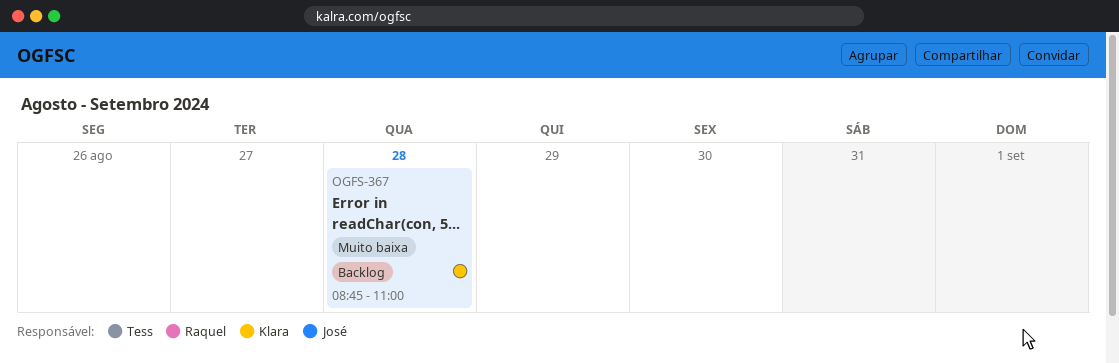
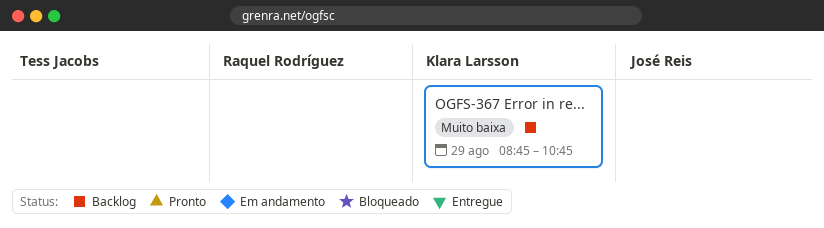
OGFS-367, day: Aug 28 -> Aug 29
OGFS-367, ends: 11:00 -> 10:45

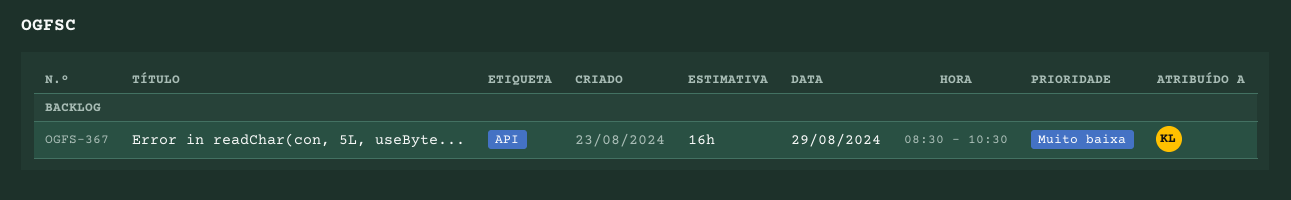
OGFS-367, begins: 08:45 -> 08:30
OGFS-367, ends: 10:45 -> 10:30

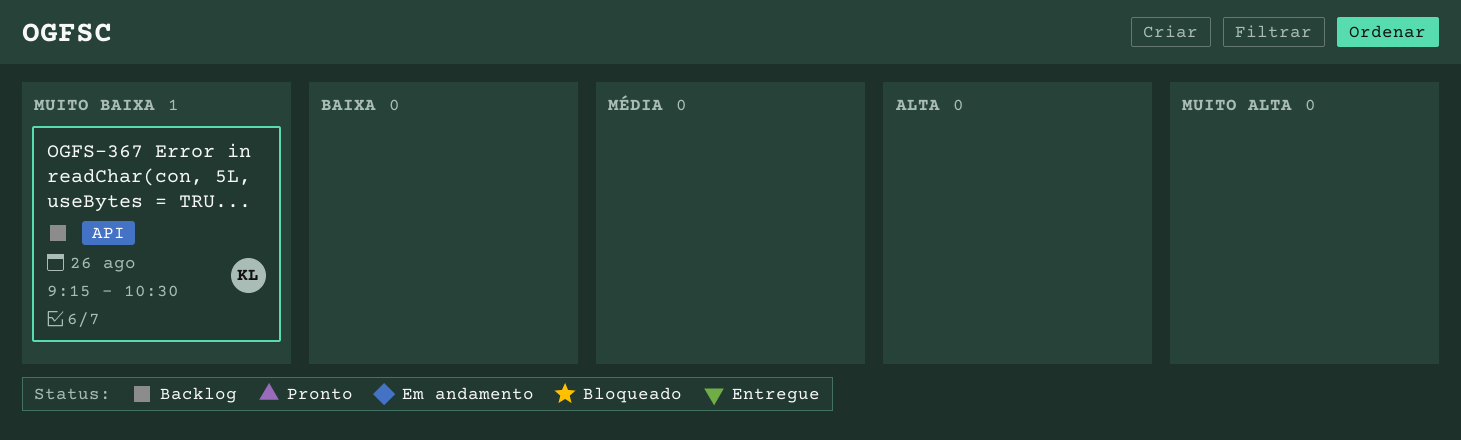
OGFS-367, day: Aug 29 -> Aug 26
OGFS-367, begins: 08:30 -> 09:15

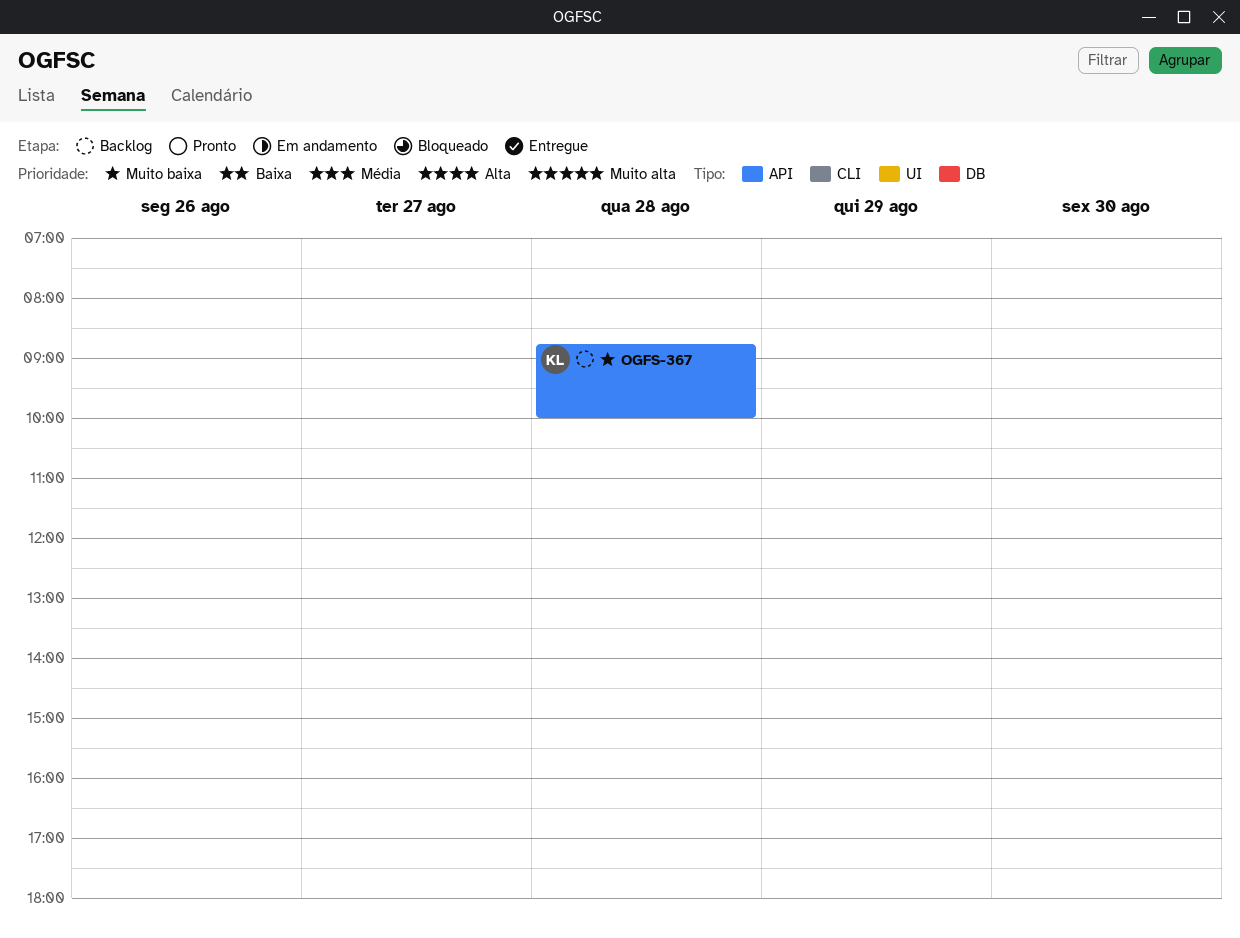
OGFS-367, day: Aug 26 -> Aug 28
OGFS-367, begins: 09:15 -> 08:45
OGFS-367, ends: 10:30 -> 10:00

